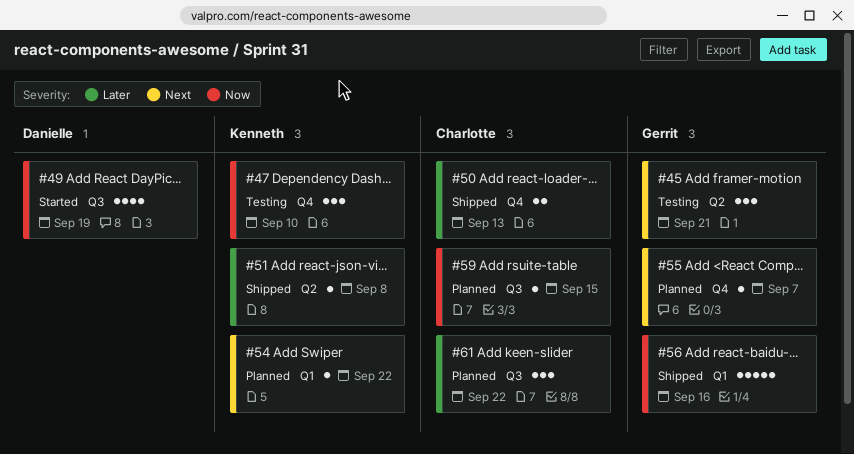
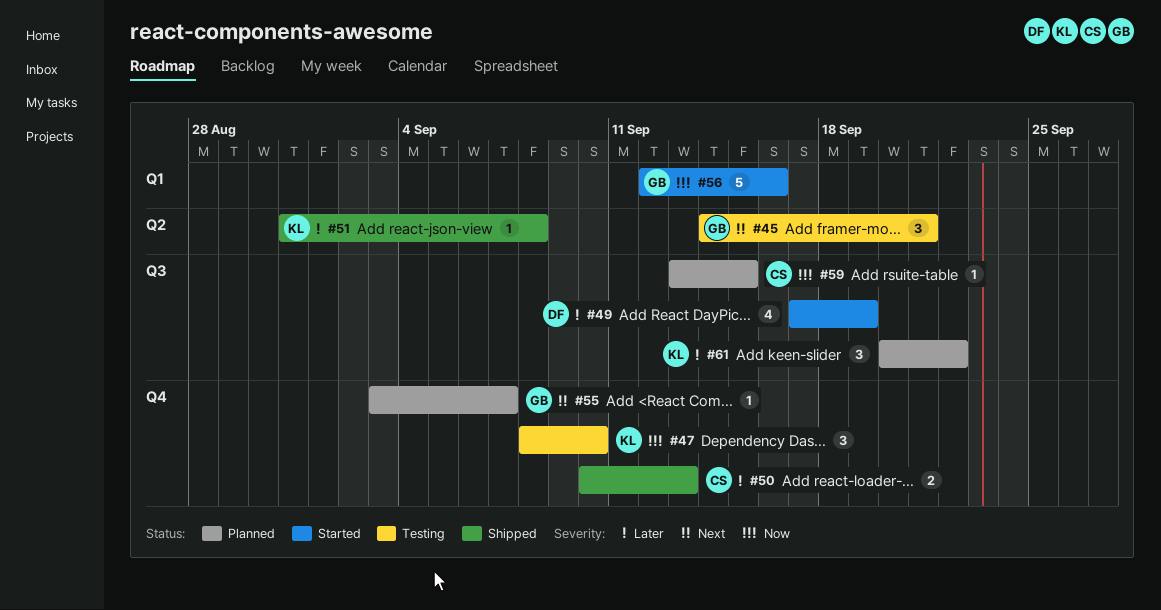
#49, priority: Now -> Later
#54: present -> none
#56, status: Shipped -> Started
#61, owner: Charlotte -> Kenneth

